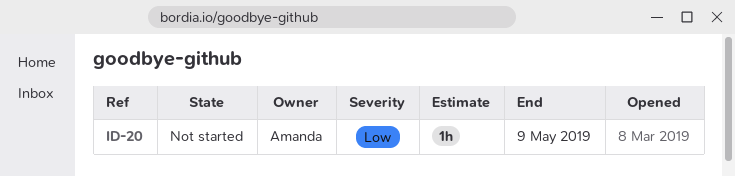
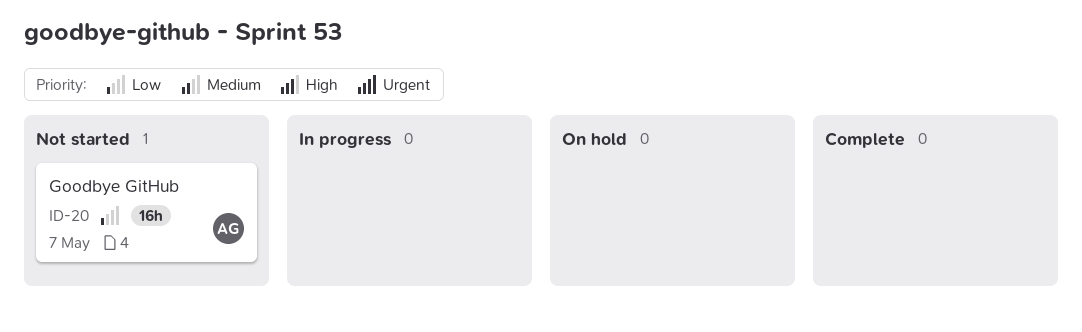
ID-20, estimate: 1h -> 16h
ID-20, due: May 9 -> May 7

